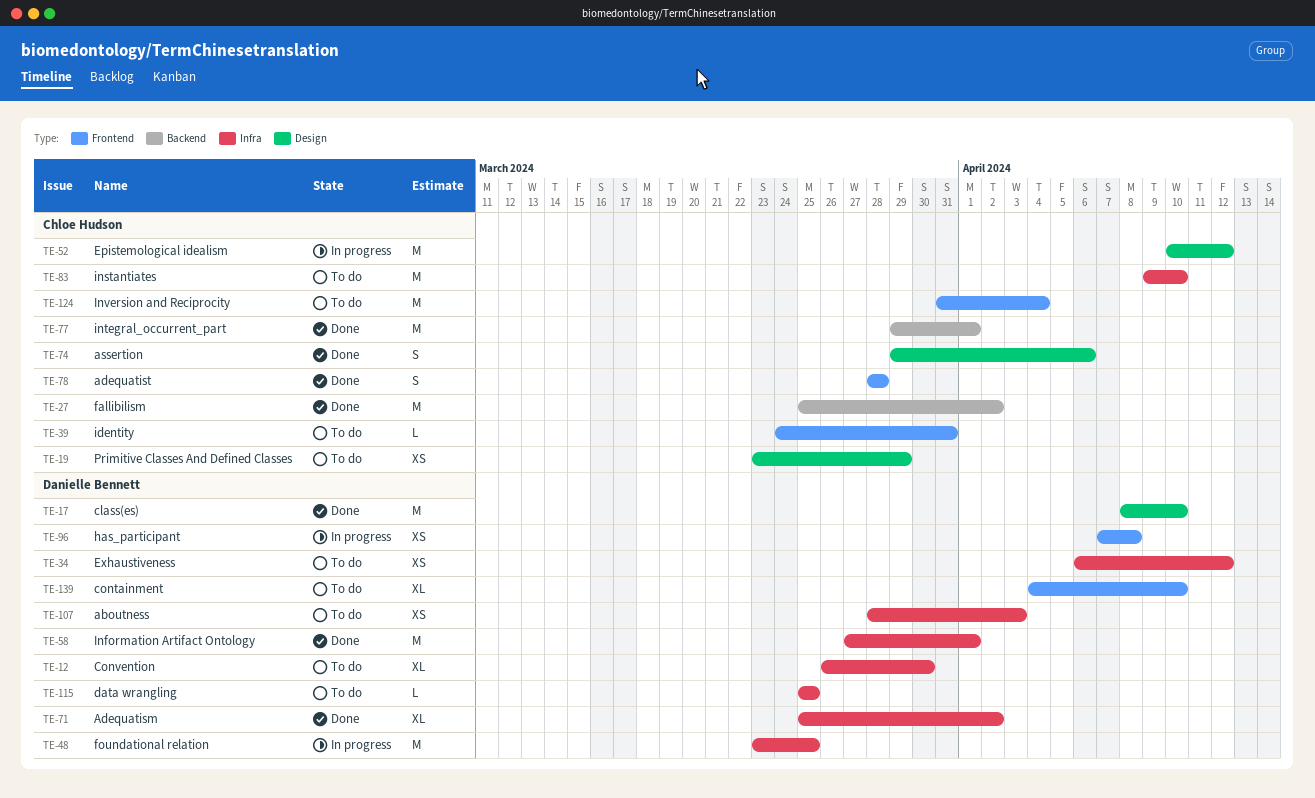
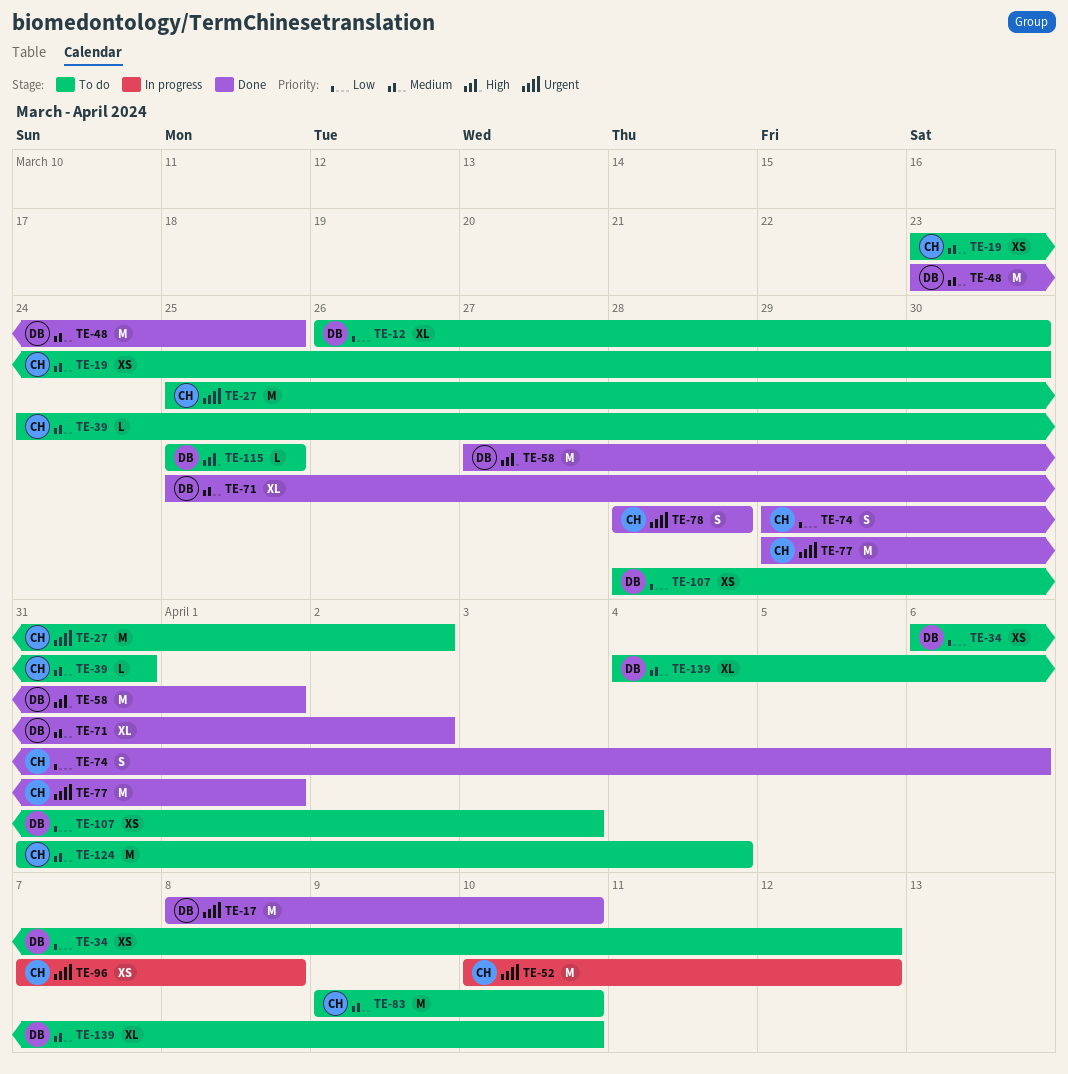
TE-19, due: Mar 29 -> Mar 30
TE-27, status: Done -> To do
TE-48, status: In progress -> Done
TE-96, owner: Danielle Bennett -> Chloe Hudson

